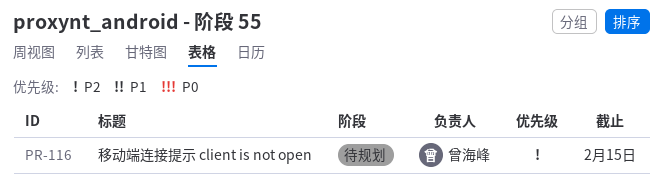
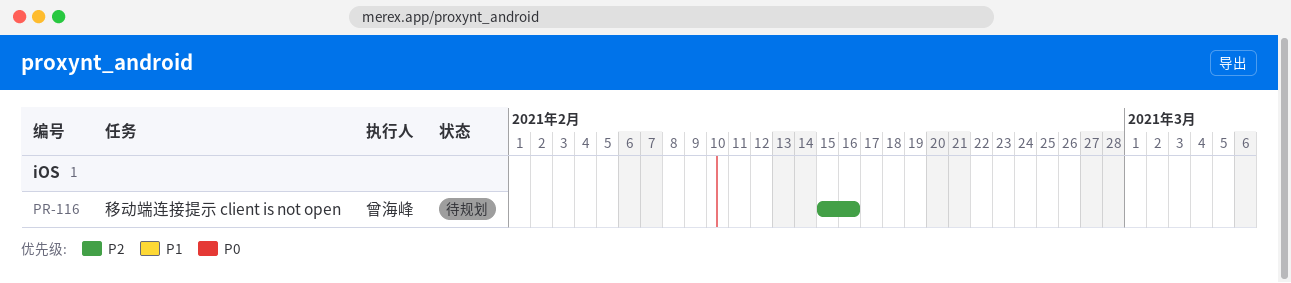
PR-116, due: Feb 15 -> Feb 16

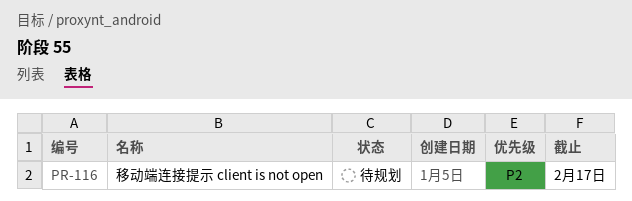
PR-116, due: Feb 16 -> Feb 17

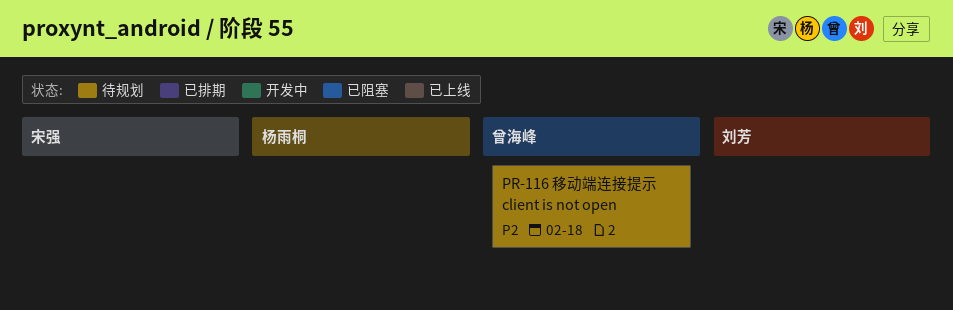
PR-116, due: Feb 17 -> Feb 18

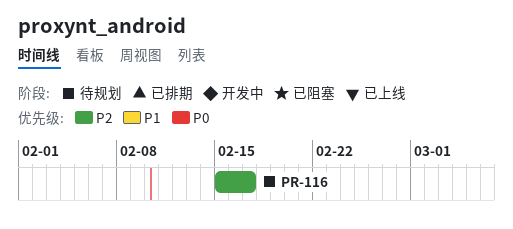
PR-116, due: Feb 18 -> Feb 17

